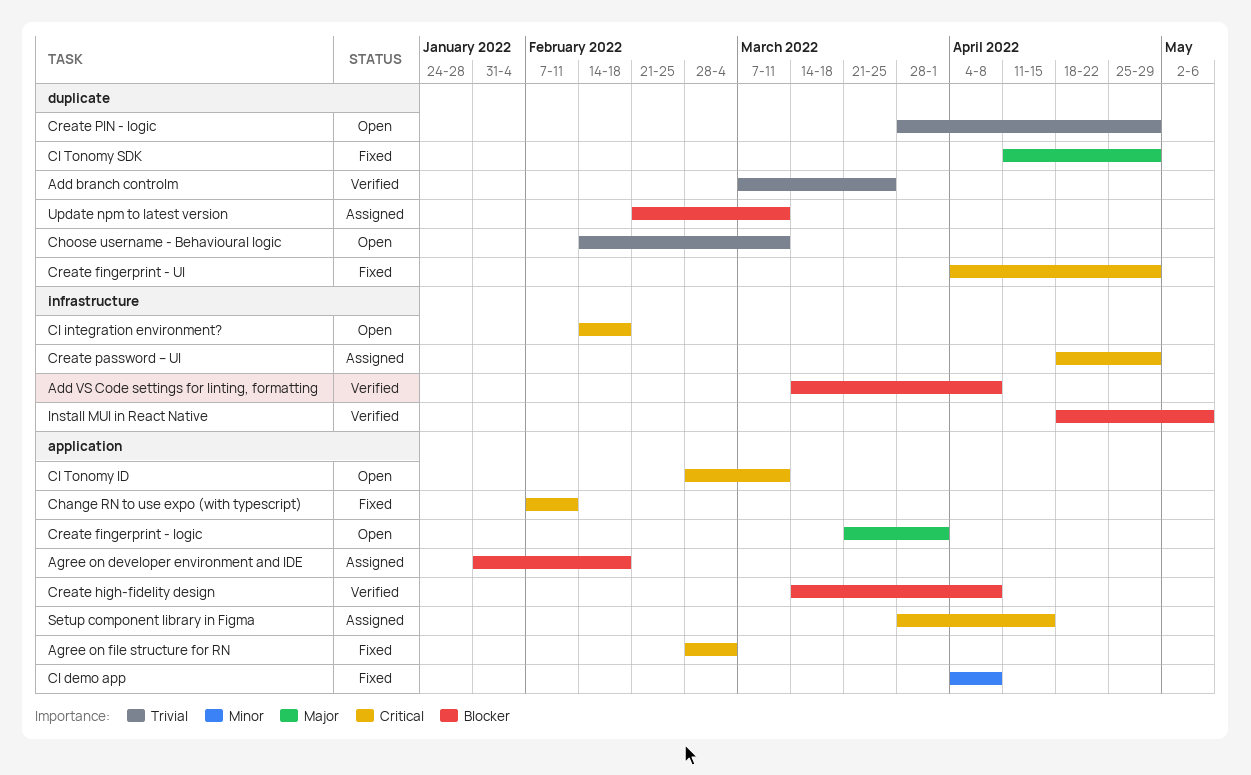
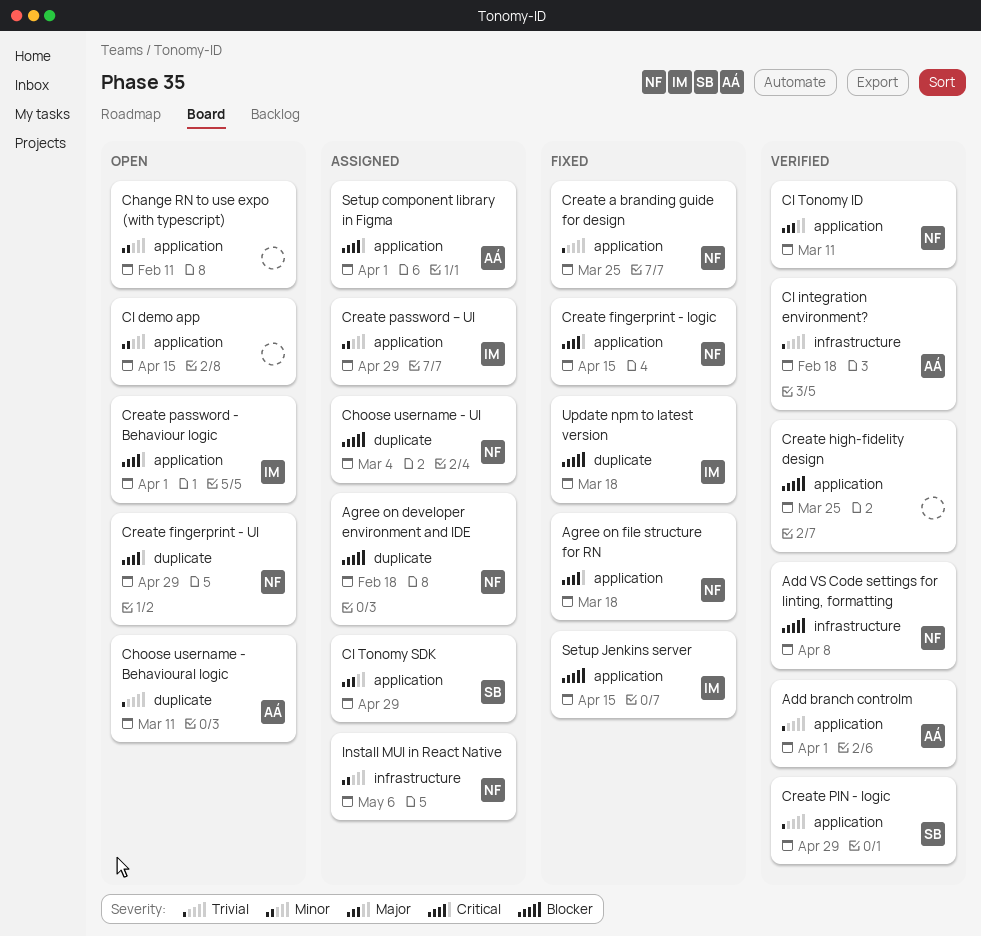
Add branch controlm, label: duplicate -> application
Add branch controlm, due: Mar 25 -> Apr 1
Agree on developer environment and IDE, label: application -> duplicate
Agree on file structure for RN, due: Mar 4 -> Mar 18
Change RN to use expo (with typescript), status: Fixed -> Open
Change RN to use expo (with typescript), priority: Critical -> Minor
Choose username - UI: none -> present
CI demo app, status: Fixed -> Open
CI demo app, due: Apr 8 -> Apr 15
CI integration environment?, status: Open -> Verified
CI integration environment?, priority: Critical -> Trivial
CI Tonomy ID, status: Open -> Verified
CI Tonomy ID, priority: Critical -> Major
CI Tonomy SDK, status: Fixed -> Assigned
CI Tonomy SDK, label: duplicate -> application
Create a branding guide for design: none -> present
Create fingerprint - logic, status: Open -> Fixed
Create fingerprint - logic, priority: Major -> Critical
Create fingerprint - logic, due: Apr 1 -> Apr 15
Create fingerprint - UI, status: Fixed -> Open
Create high-fidelity design, due: Apr 8 -> Mar 25
Create password - Behaviour logic: none -> present
Create password – UI, priority: Critical -> Minor
Create password – UI, label: infrastructure -> application
Create PIN - logic, status: Open -> Verified
Create PIN - logic, label: duplicate -> application
Install MUI in React Native, status: Verified -> Assigned
Install MUI in React Native, priority: Blocker -> Minor
Setup component library in Figma, due: Apr 15 -> Apr 1
Setup Jenkins server: none -> present
Update npm to latest version, status: Assigned -> Fixed
Update npm to latest version, due: Mar 11 -> Mar 18

